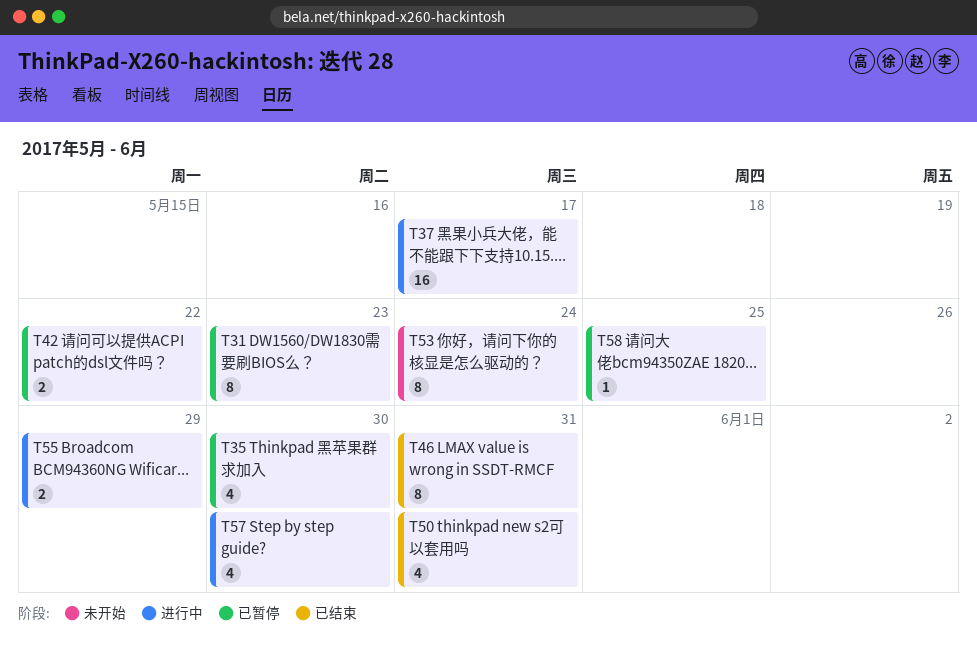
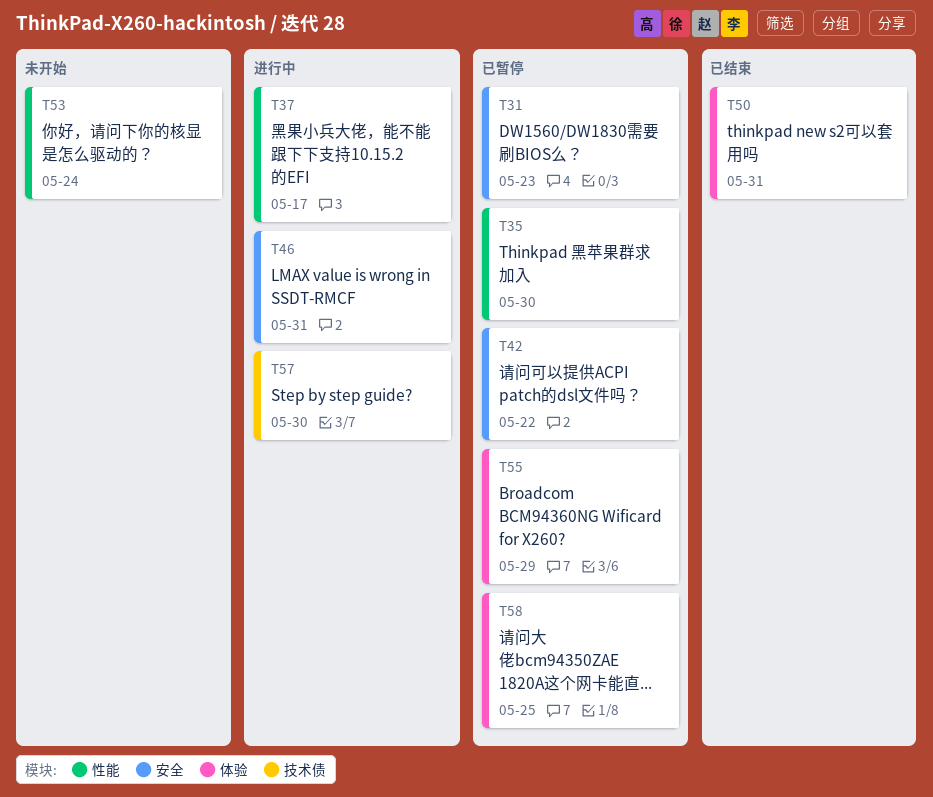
T46, status: 已结束 -> 进行中
T55, status: 进行中 -> 已暂停

